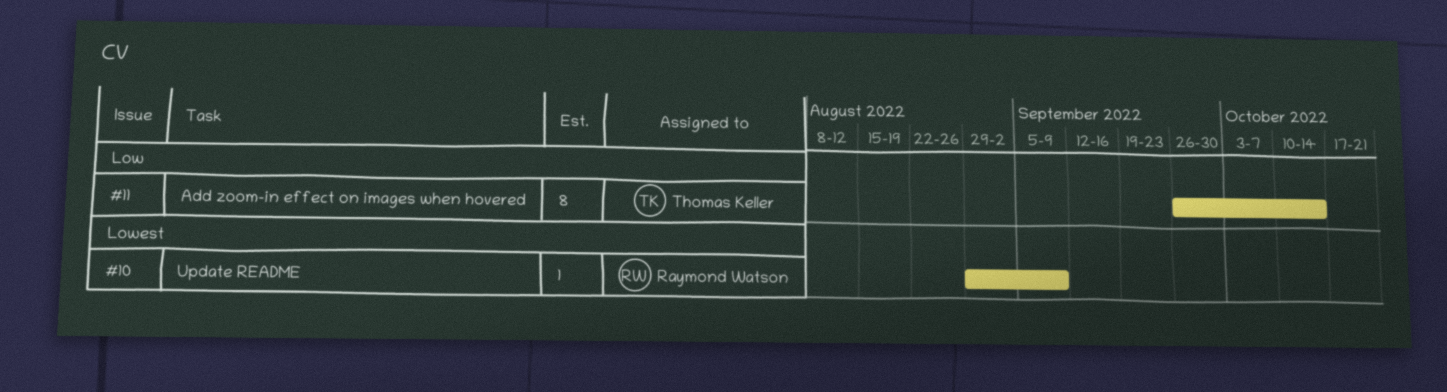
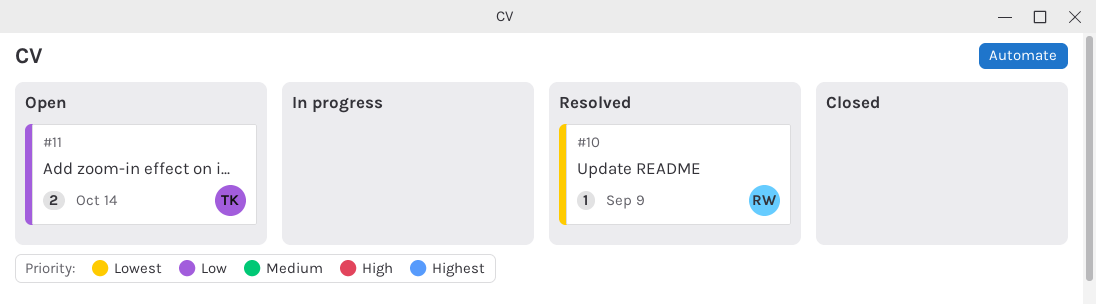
#11, estimate: 8 -> 2

